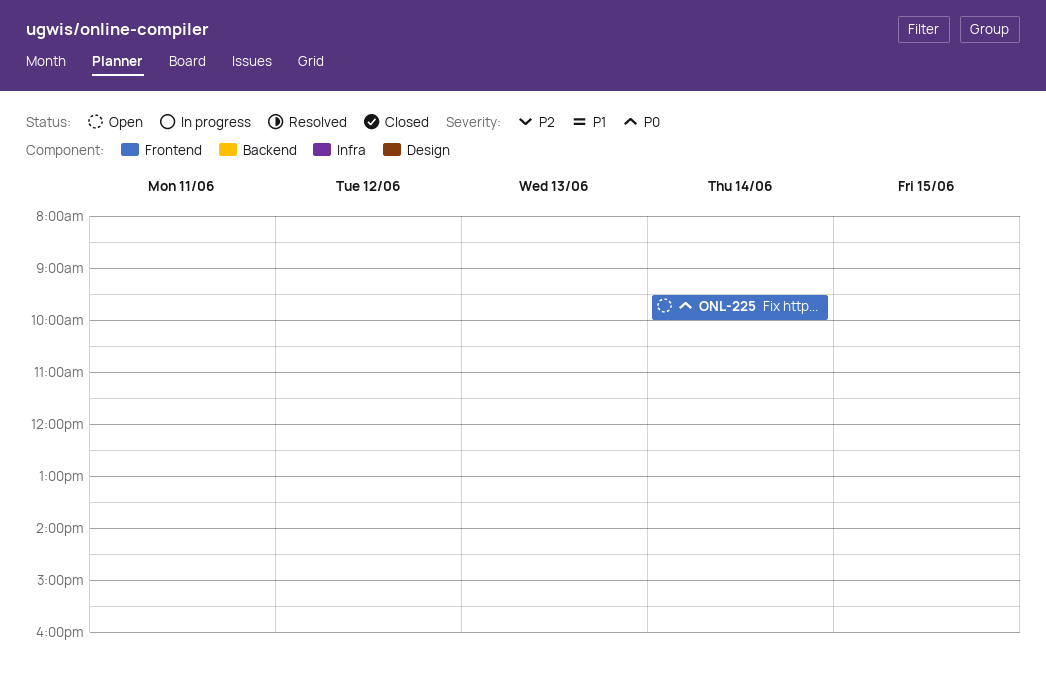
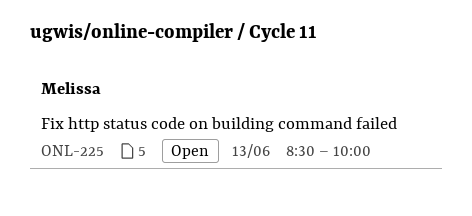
ONL-225, day: Jun 14 -> Jun 13
ONL-225, begins: 09:30 -> 08:30

